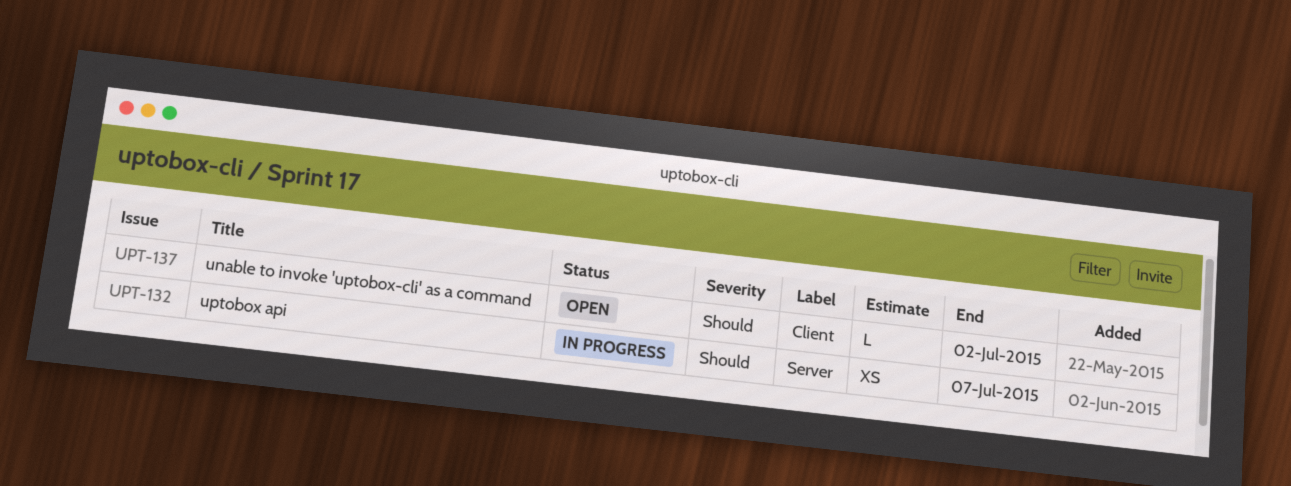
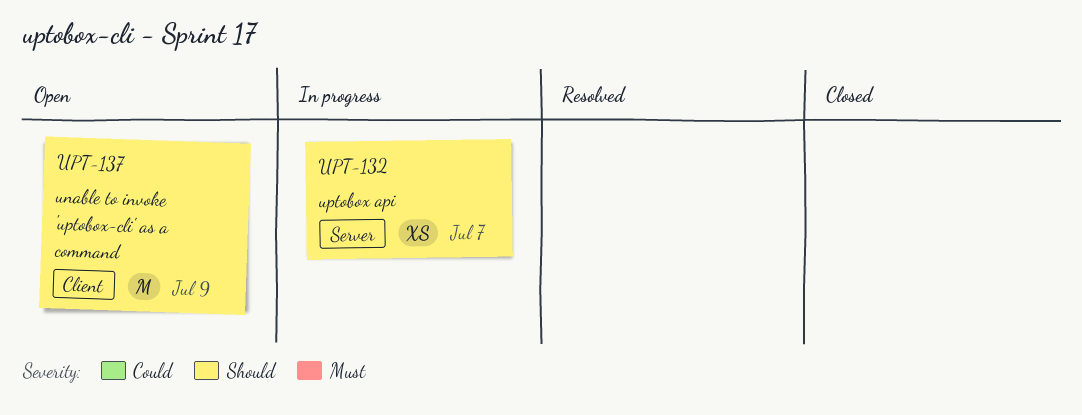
UPT-137, estimate: L -> M
UPT-137, due: Jul 2 -> Jul 9

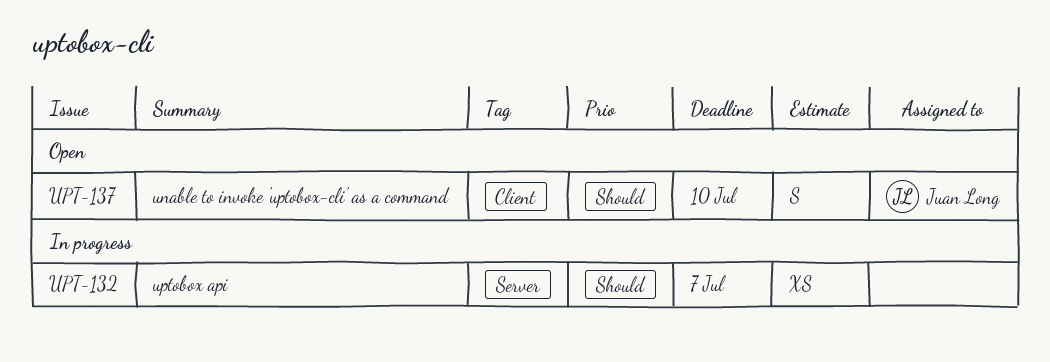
UPT-137, estimate: M -> S
UPT-137, due: Jul 9 -> Jul 10

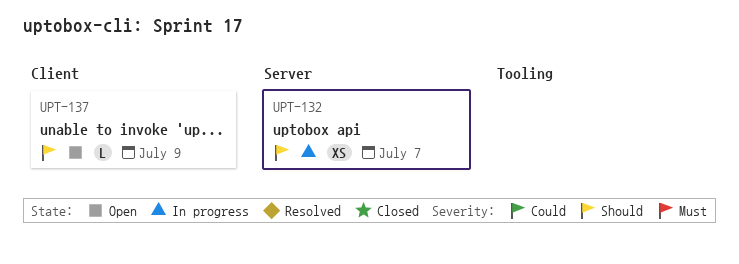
UPT-137, estimate: S -> L
UPT-137, due: Jul 10 -> Jul 9

